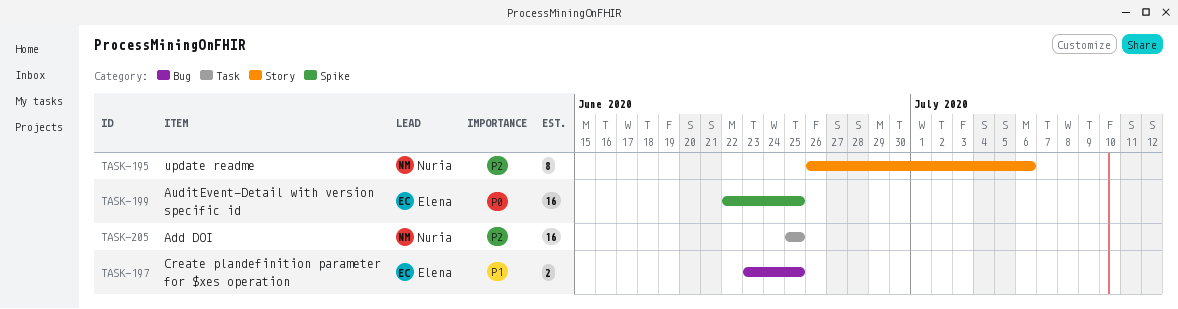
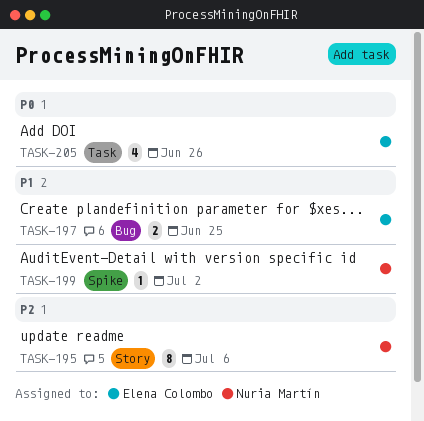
TASK-199, owner: Elena Colombo -> Nuria Martín
TASK-199, priority: P0 -> P1
TASK-199, estimate: 16 -> 1
TASK-199, due: Jun 25 -> Jul 2
TASK-205, owner: Nuria Martín -> Elena Colombo
TASK-205, priority: P2 -> P0
TASK-205, estimate: 16 -> 4
TASK-205, due: Jun 25 -> Jun 26

